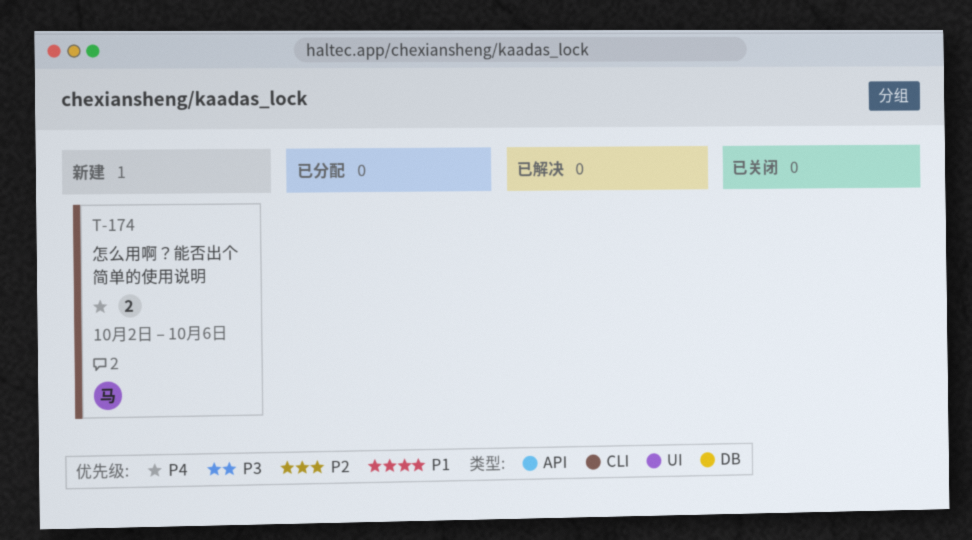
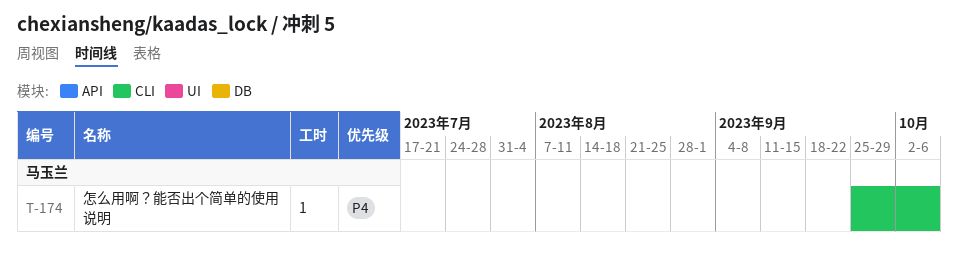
T-174, estimate: 2 -> 1
T-174, start: Oct 2 -> Sep 25

